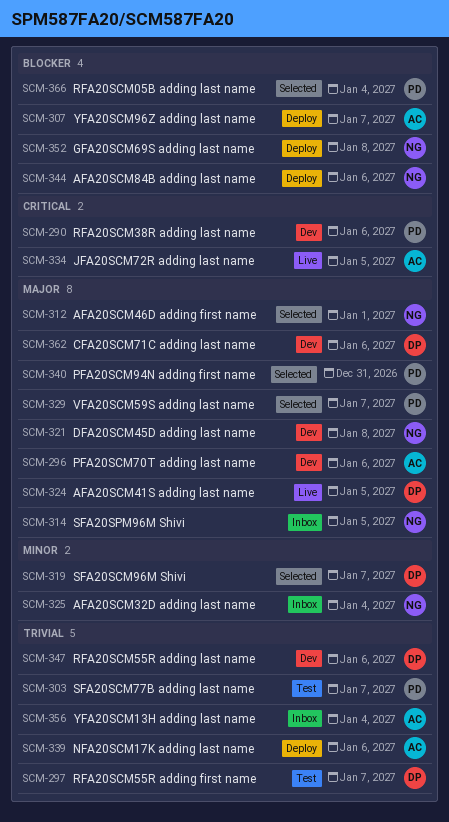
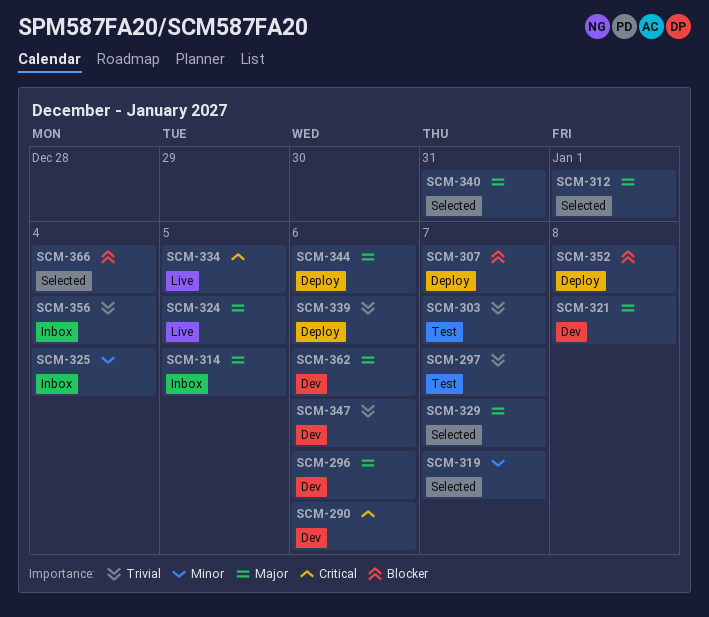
SCM-344, priority: Blocker -> Major

